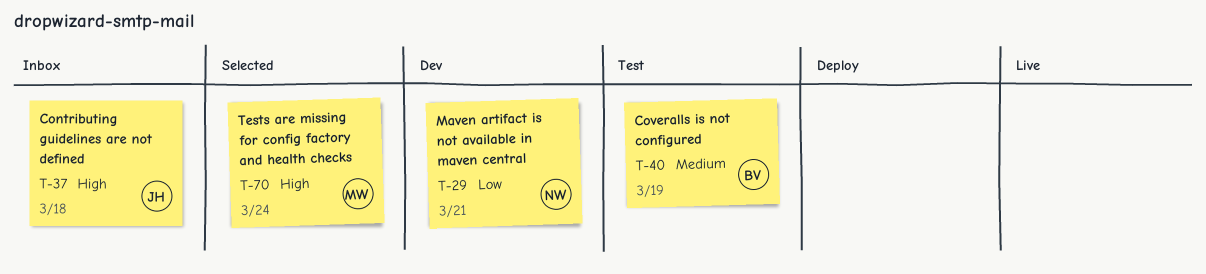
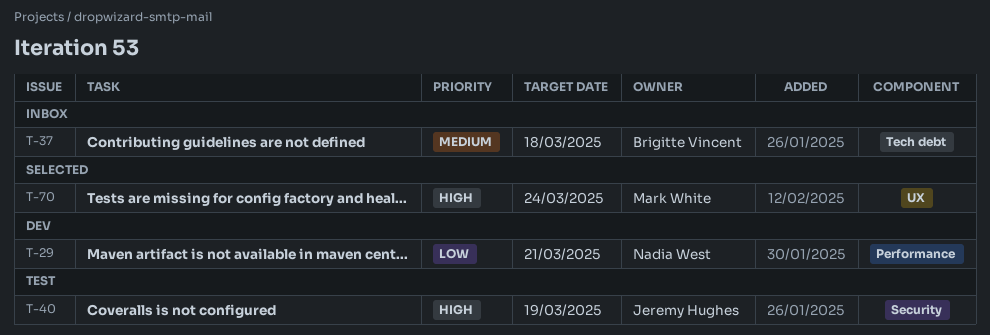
T-37, owner: Jeremy Hughes -> Brigitte Vincent
T-37, priority: High -> Medium
T-40, owner: Brigitte Vincent -> Jeremy Hughes
T-40, priority: Medium -> High

